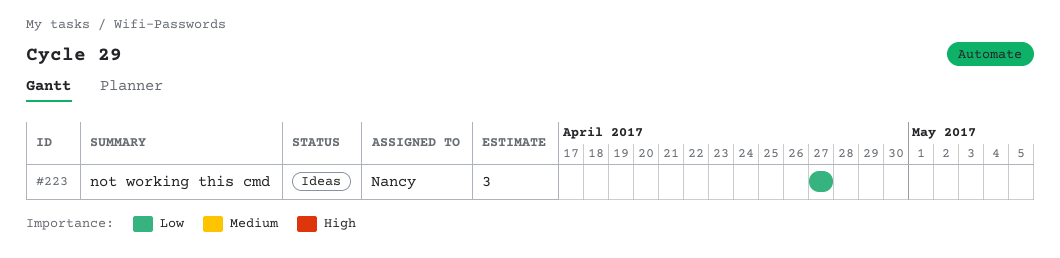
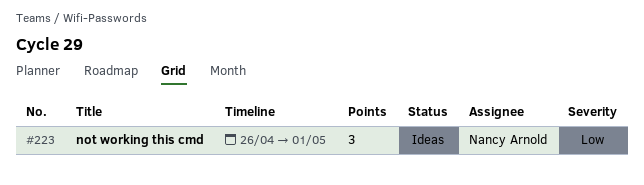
#223, start: Apr 27 -> Apr 26
#223, due: Apr 27 -> May 1

